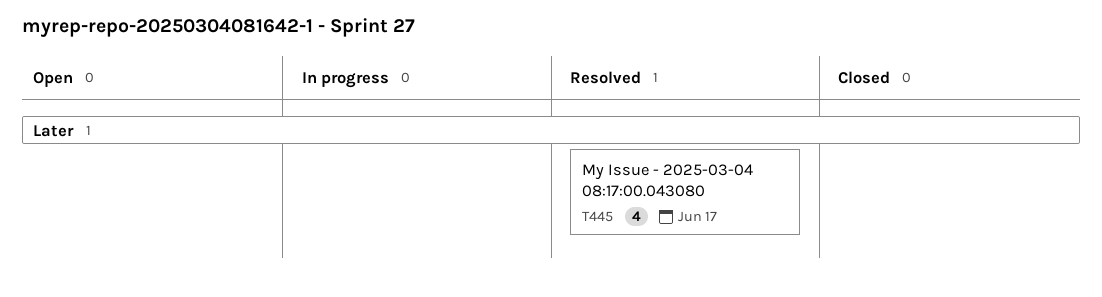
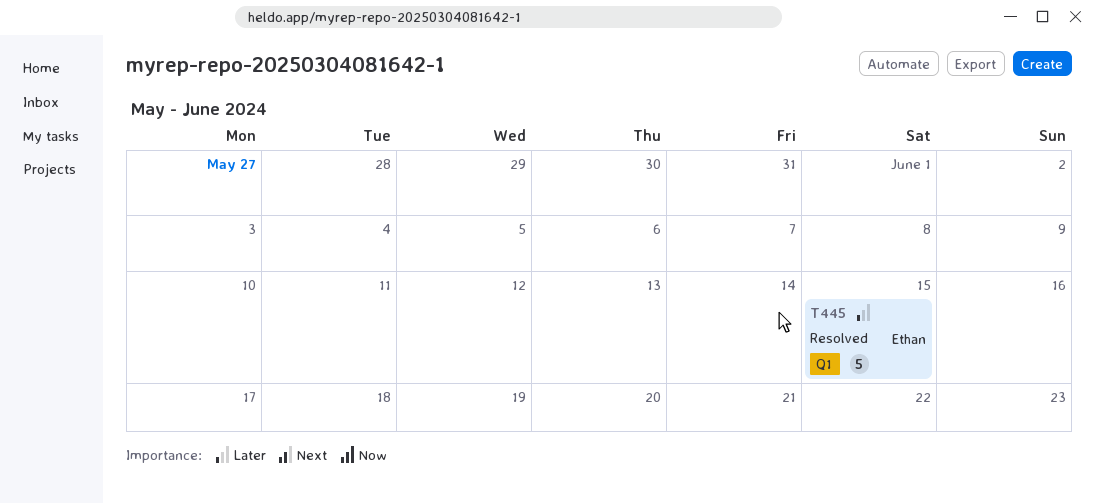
T445, estimate: 4 -> 5
T445, due: Jun 17 -> Jun 15

